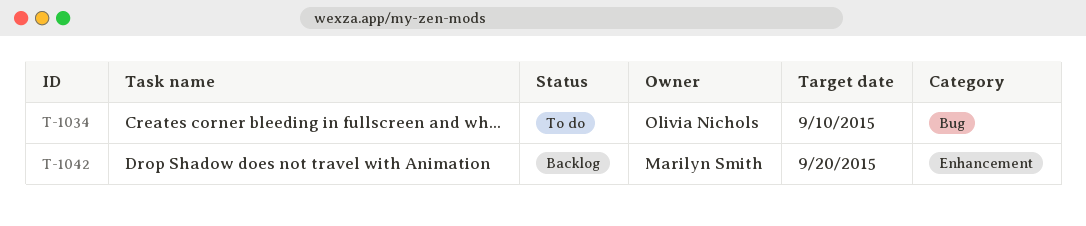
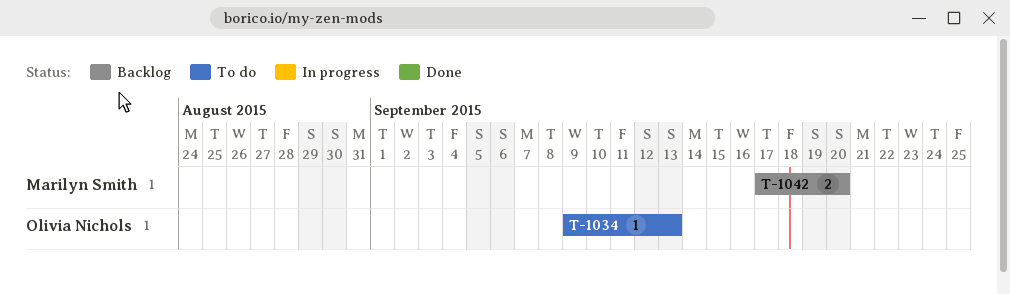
T-1034, due: Sep 10 -> Sep 13

